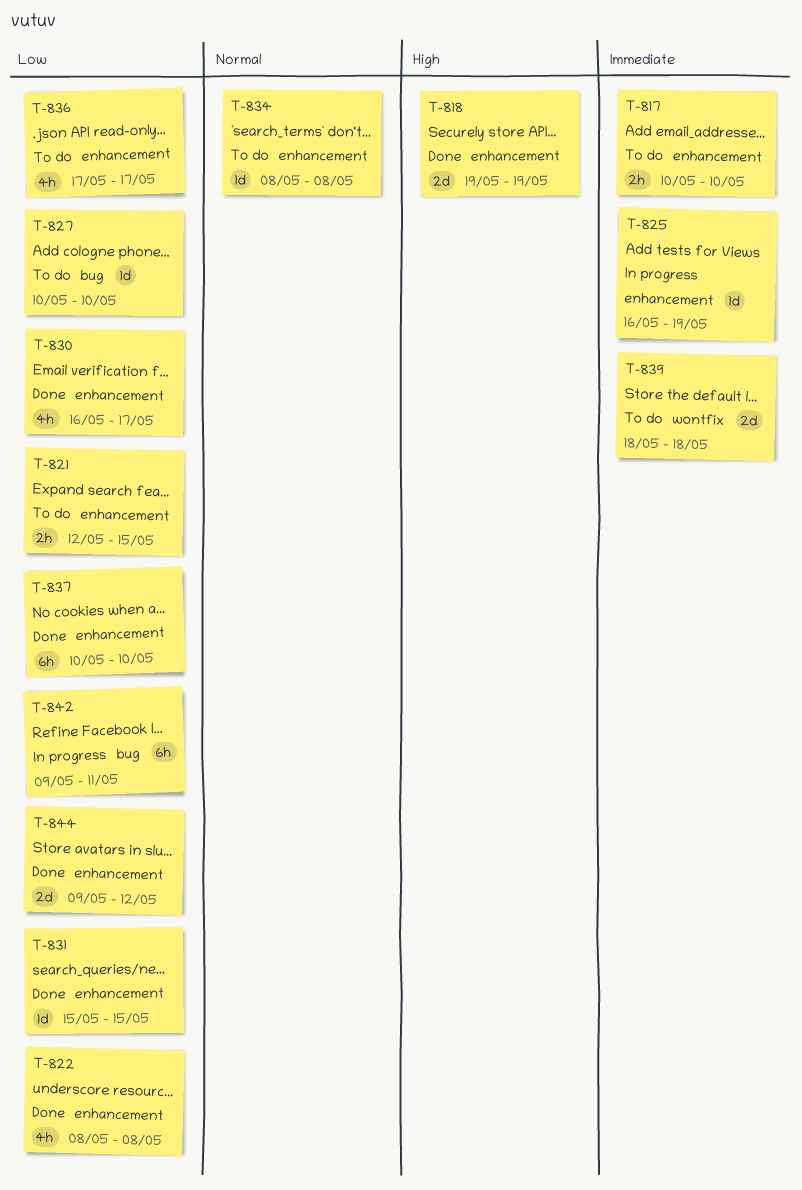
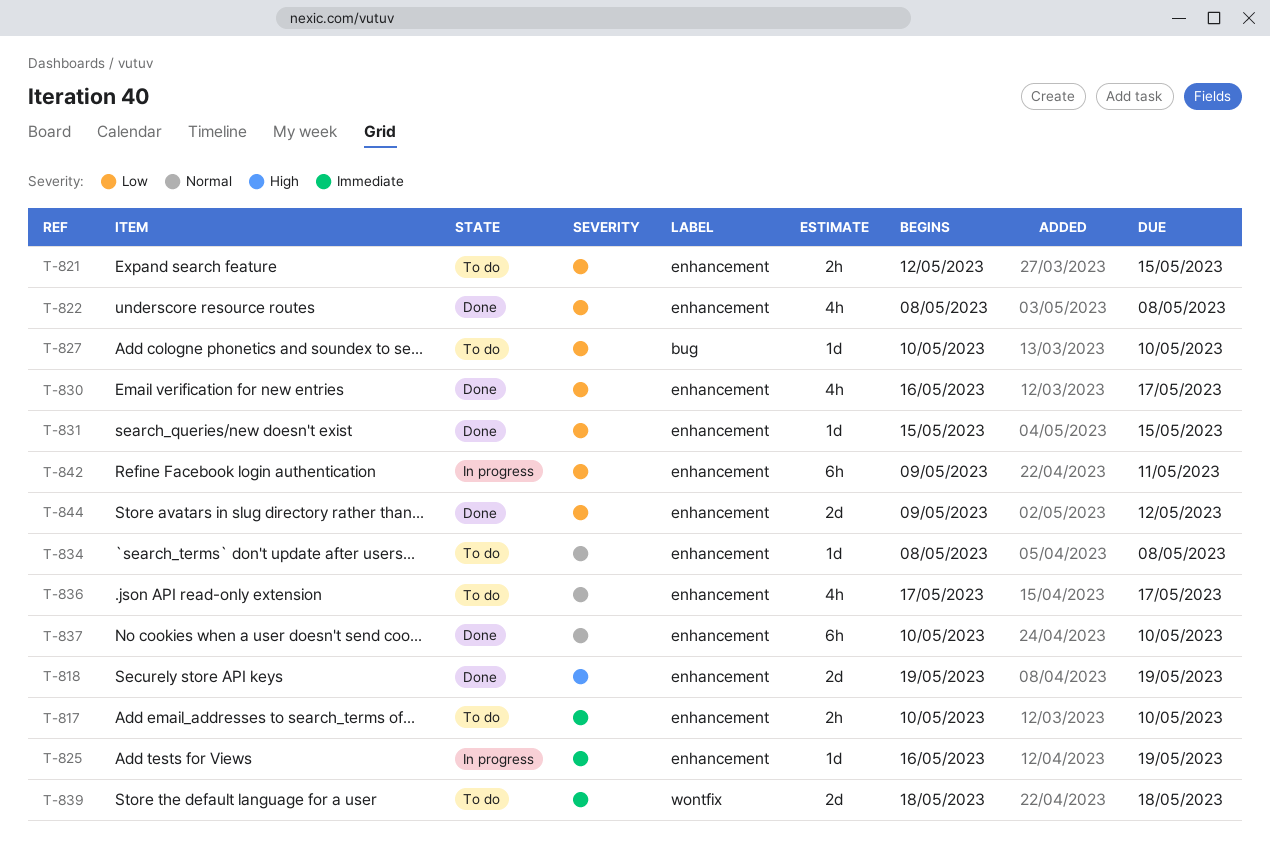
T-836, priority: Low -> Normal
T-837, priority: Low -> Normal
T-842, label: bug -> enhancement

